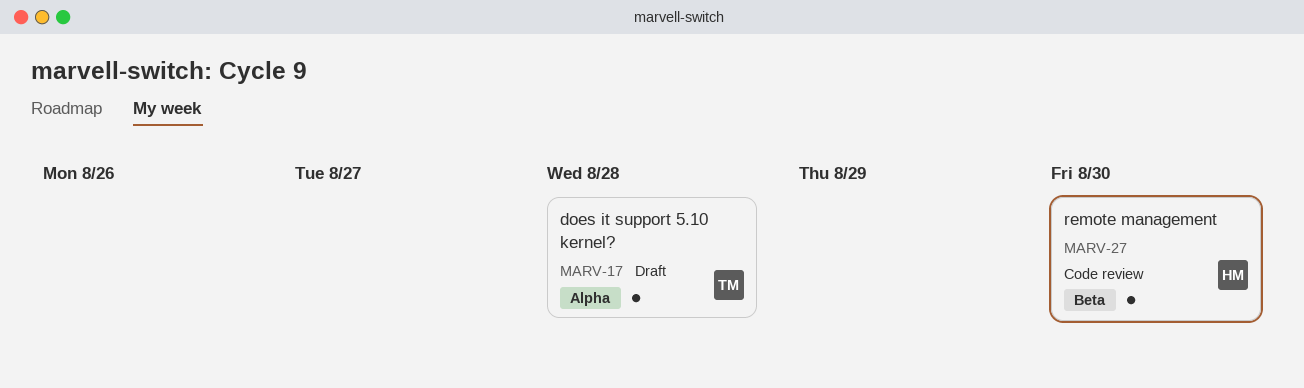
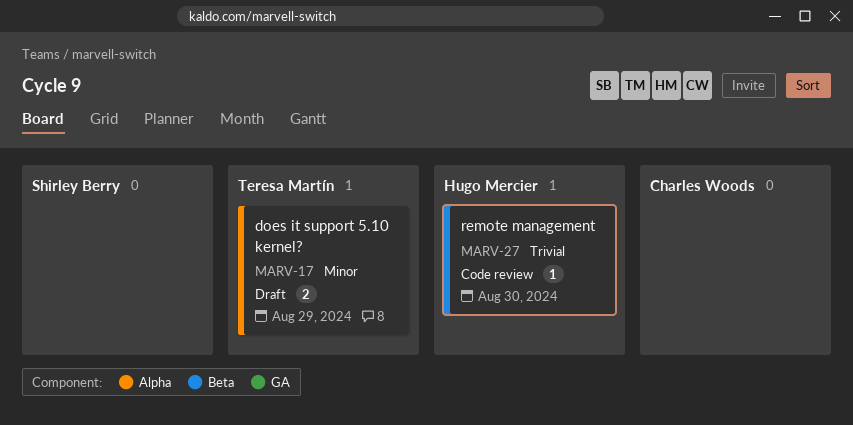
MARV-17, estimate: 1 -> 2
MARV-17, due: Aug 28 -> Aug 29

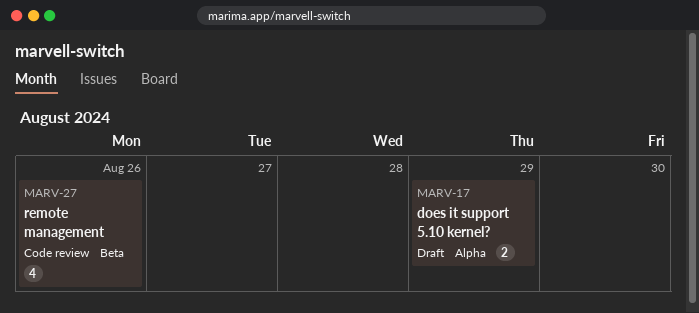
MARV-27, estimate: 1 -> 4
MARV-27, due: Aug 30 -> Aug 26

